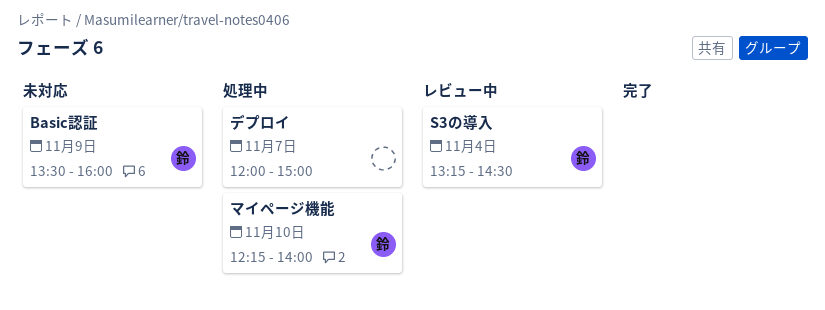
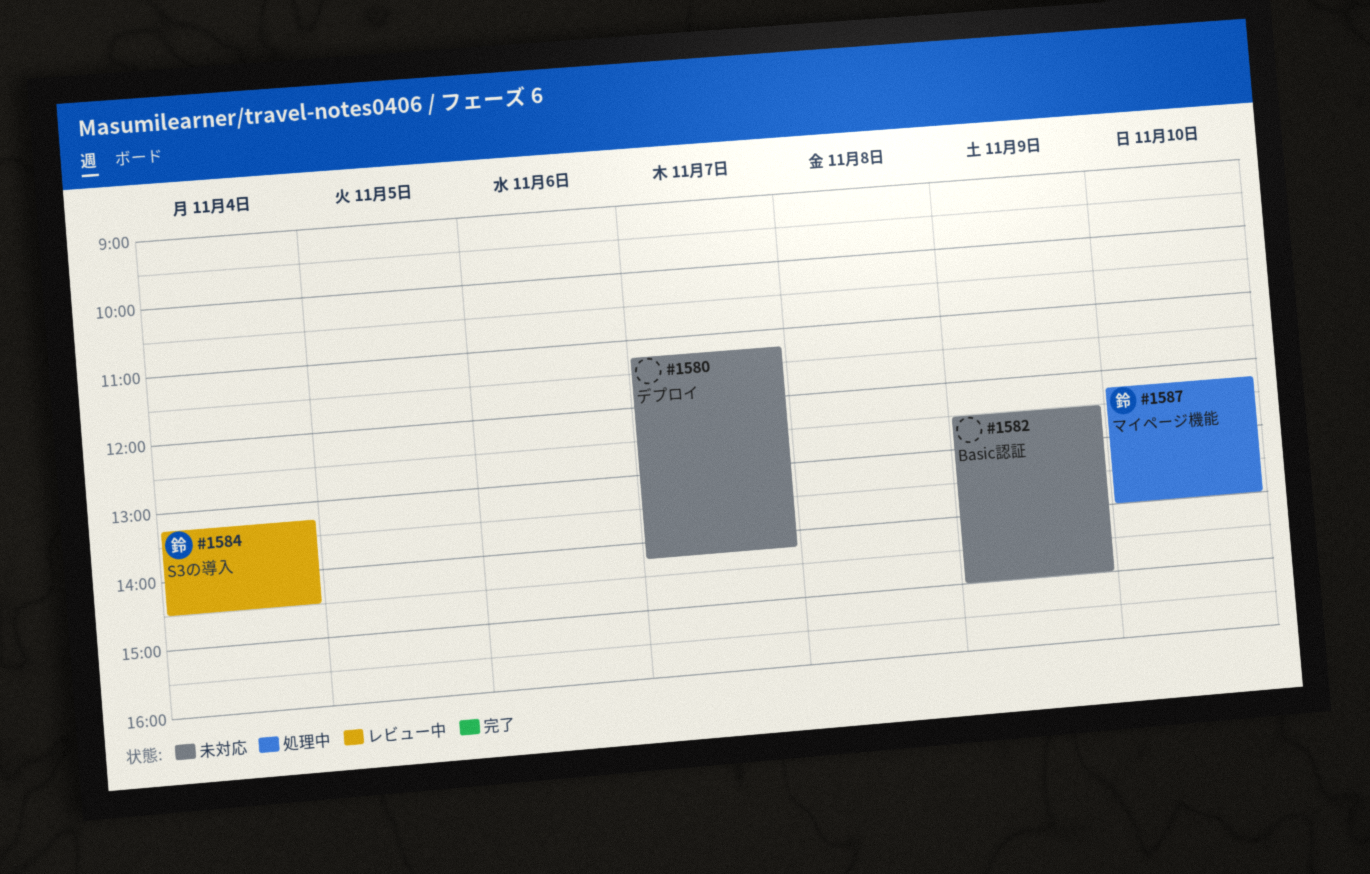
Basic認証, owner: 鈴 -> none
Basic認証, begins: 13:30 -> 12:30
Basic認証, ends: 16:00 -> 15:00
デプロイ, status: 処理中 -> 未対応
デプロイ, begins: 12:00 -> 11:15
デプロイ, ends: 15:00 -> 14:15

